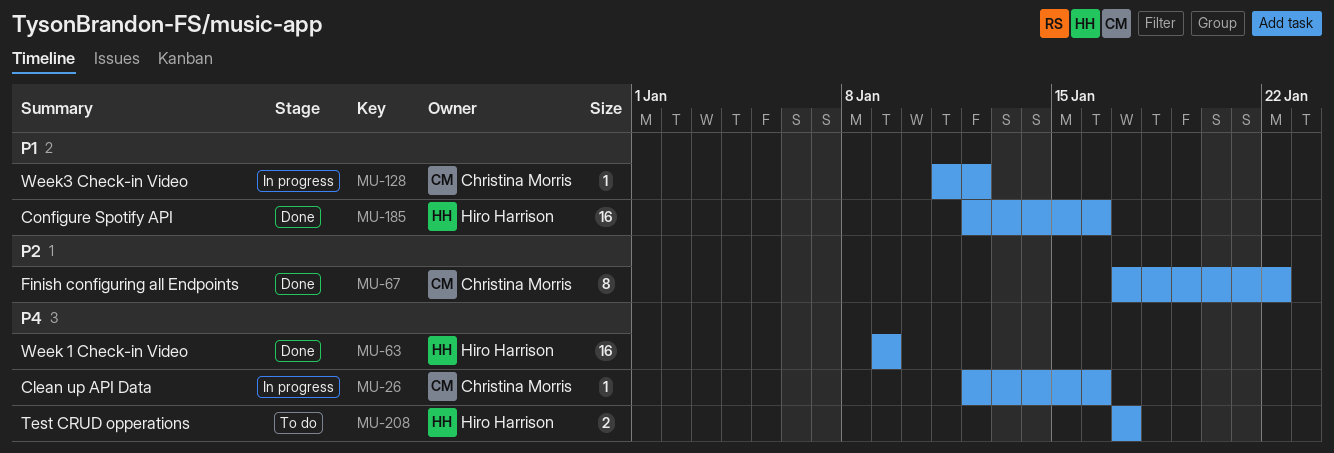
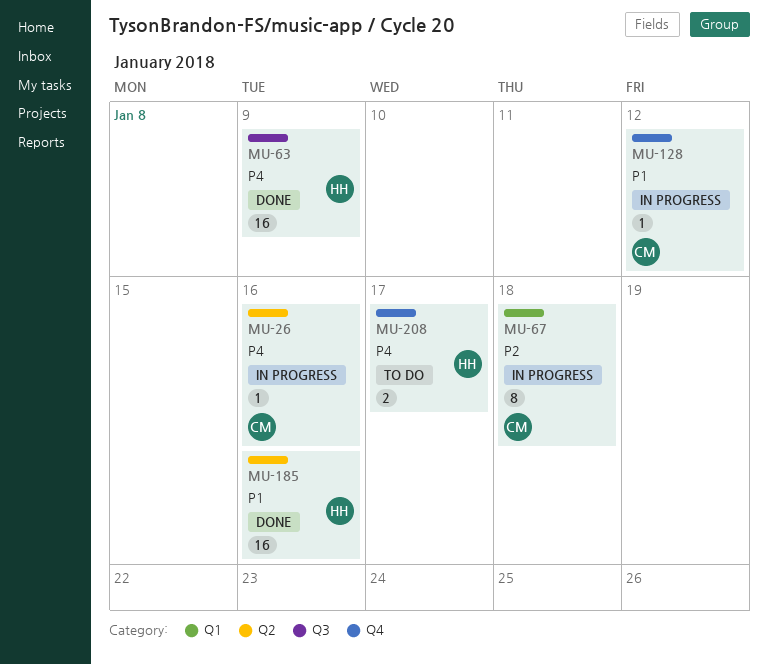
MU-67, status: Done -> In progress
MU-67, due: Jan 22 -> Jan 18

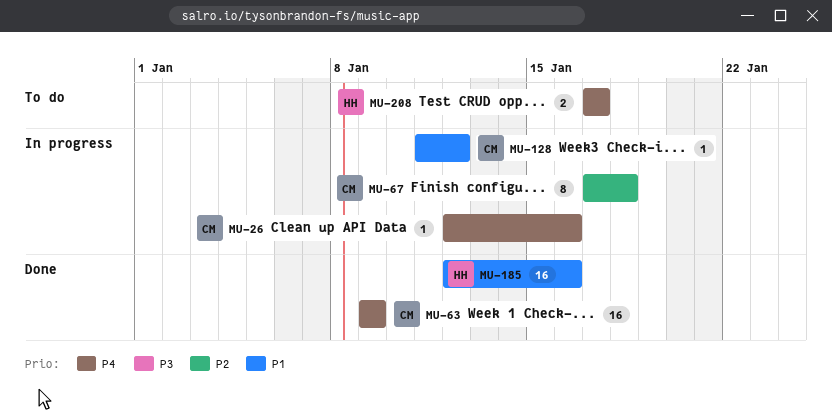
MU-63, owner: HH -> CM

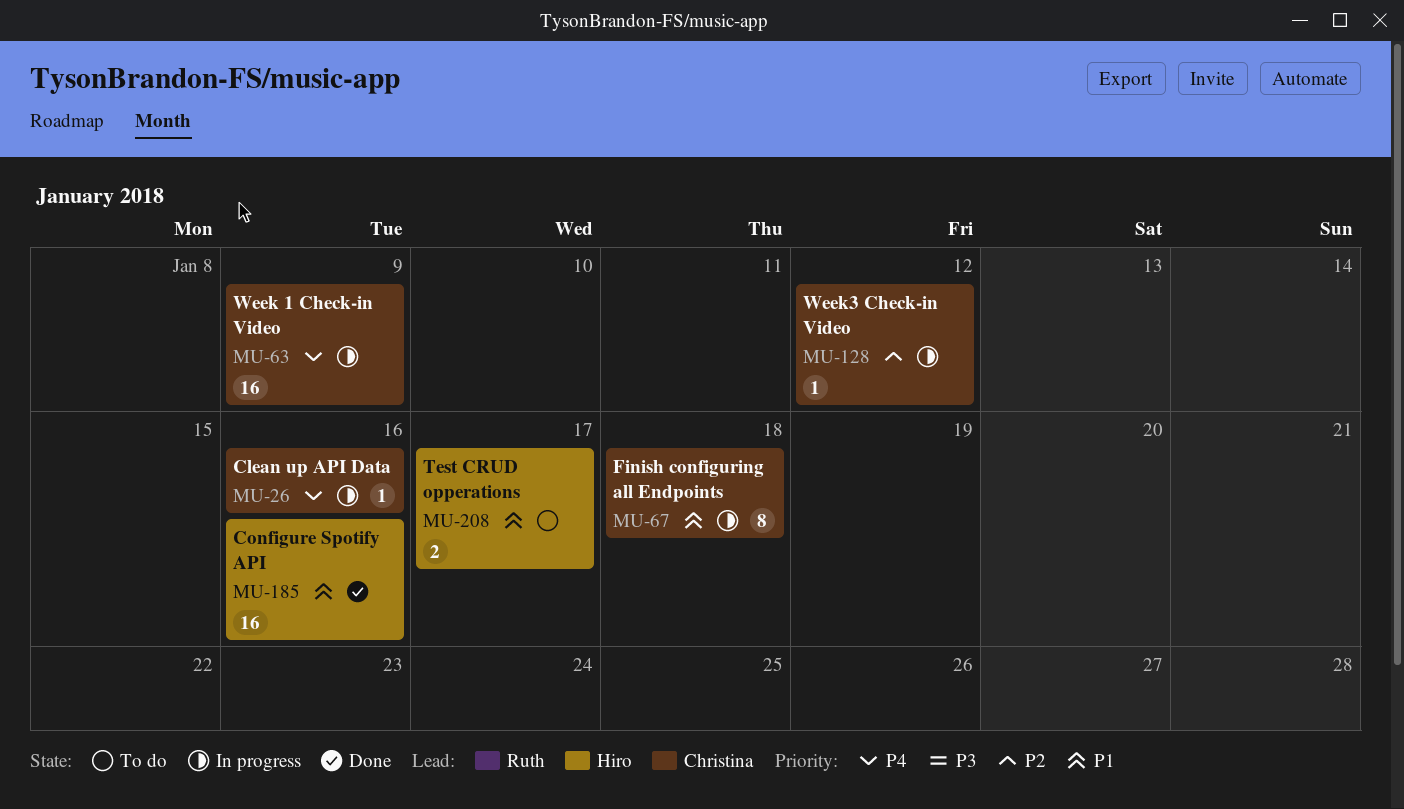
MU-63, status: Done -> In progress
MU-67, priority: P2 -> P1
MU-128, priority: P1 -> P2
MU-208, priority: P4 -> P1

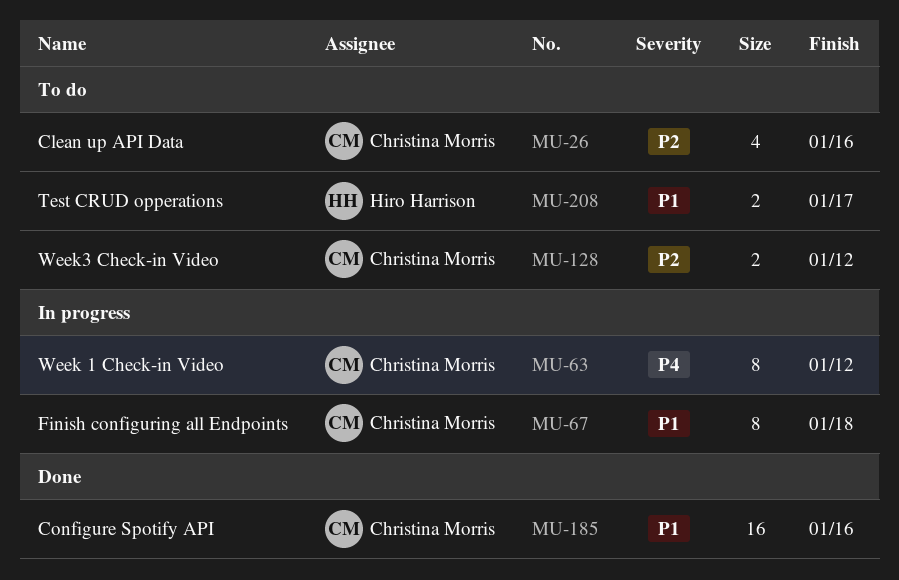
MU-26, status: In progress -> To do
MU-26, priority: P4 -> P2
MU-26, estimate: 1 -> 4
MU-63, estimate: 16 -> 8
MU-63, due: Jan 9 -> Jan 12
MU-128, status: In progress -> To do
MU-128, estimate: 1 -> 2
MU-185, owner: Hiro Harrison -> Christina Morris

